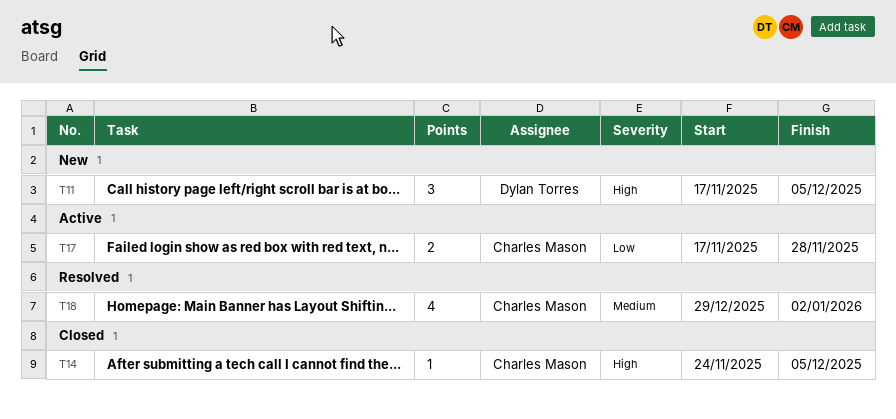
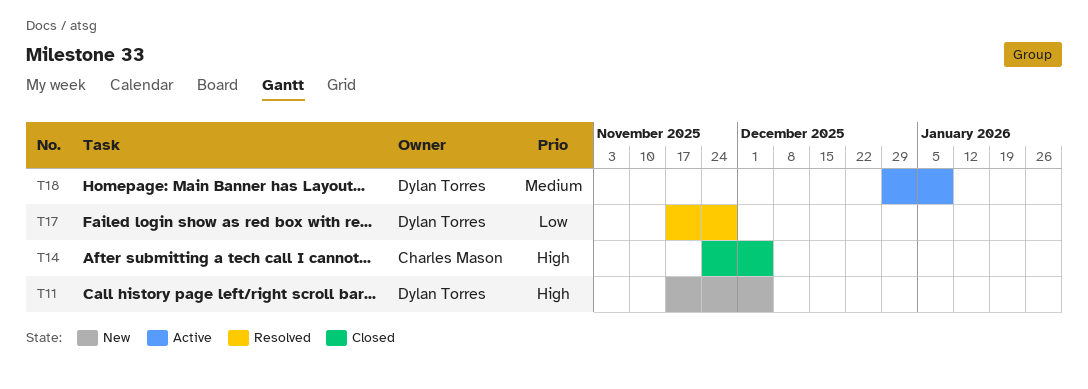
T17, status: Active -> Resolved
T17, owner: Charles Mason -> Dylan Torres
T18, status: Resolved -> Active
T18, owner: Charles Mason -> Dylan Torres
T18, due: Jan 2 -> Jan 9

